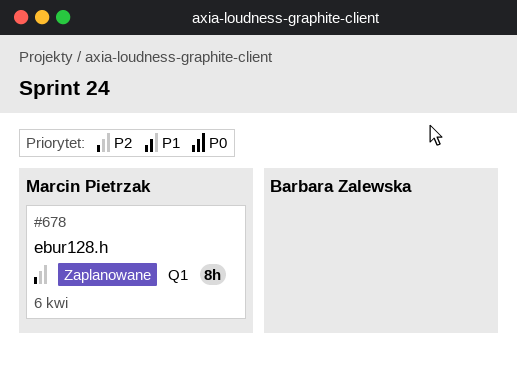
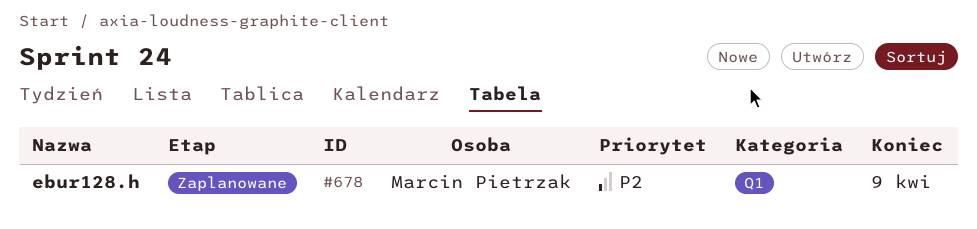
#678, due: Apr 6 -> Apr 9

